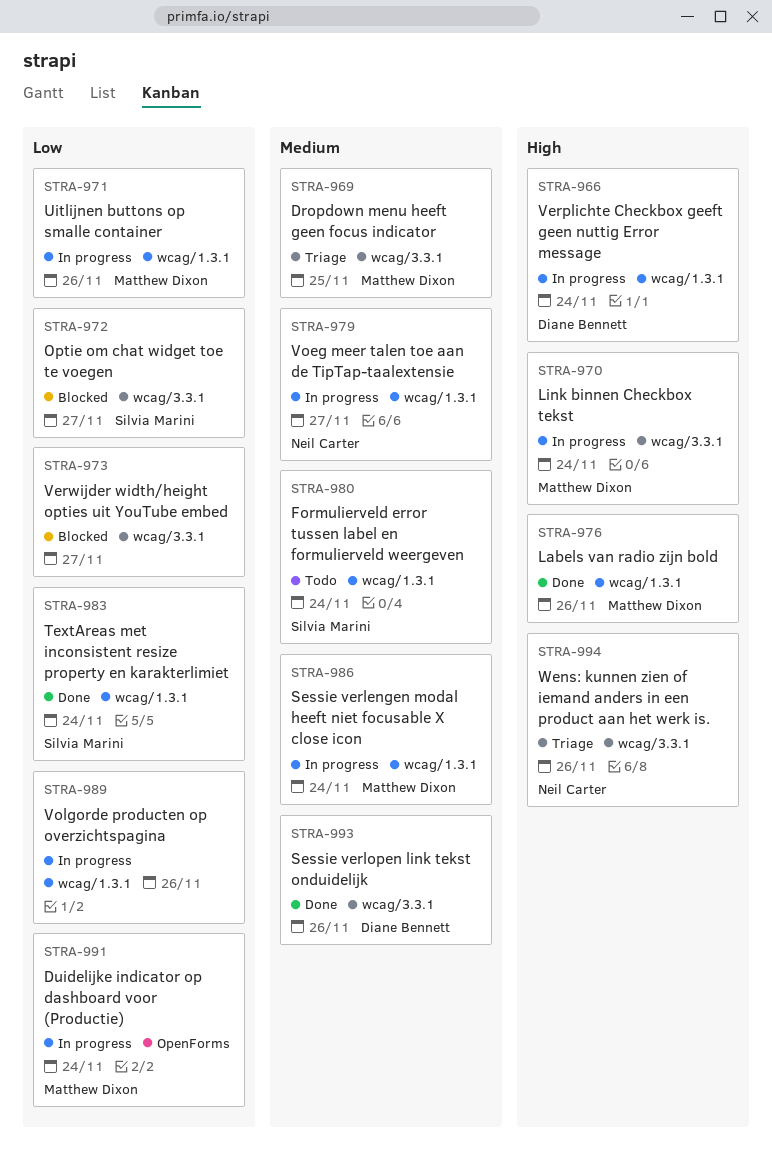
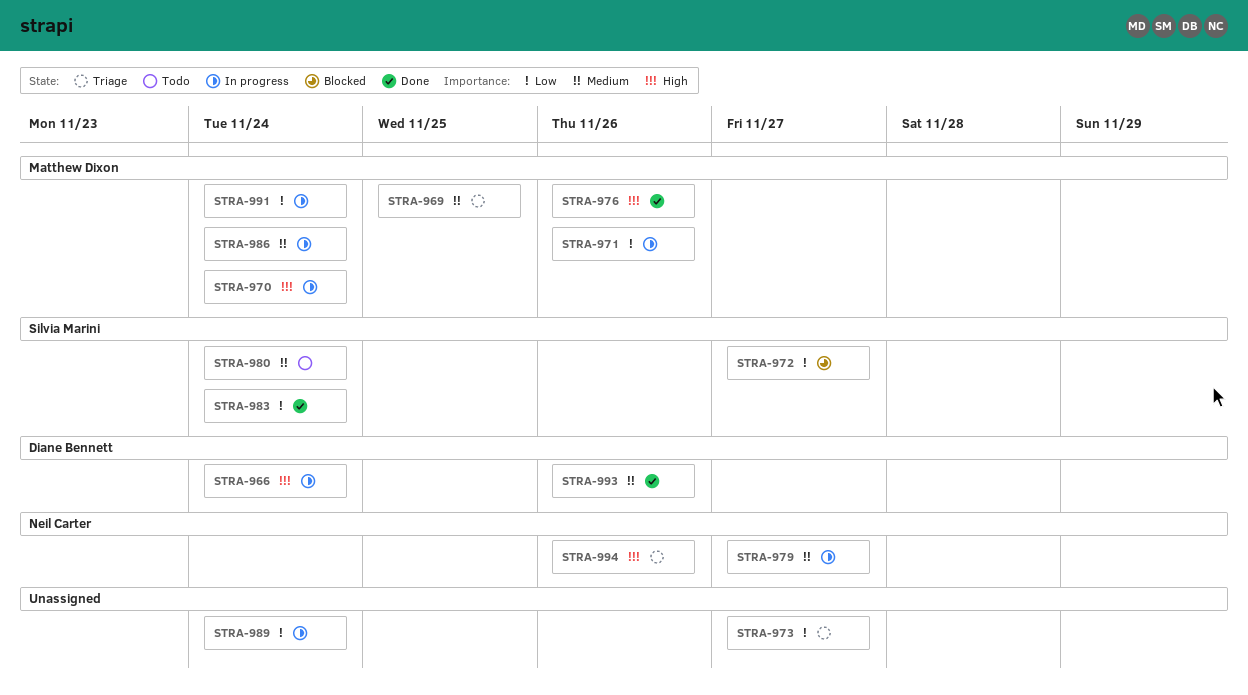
STRA-973, status: Blocked -> Triage
STRA-989, due: Nov 26 -> Nov 24

